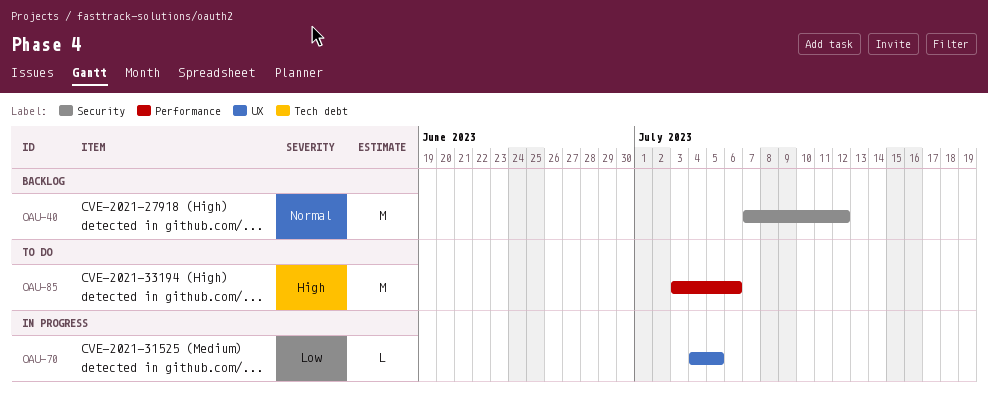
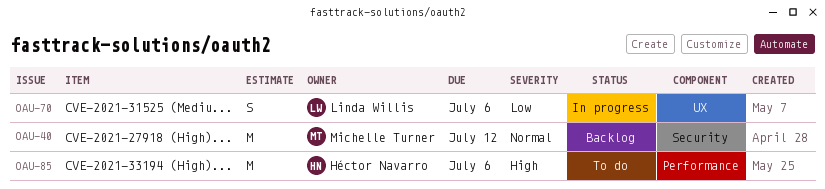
OAU-70, estimate: L -> S
OAU-70, due: Jul 5 -> Jul 6

